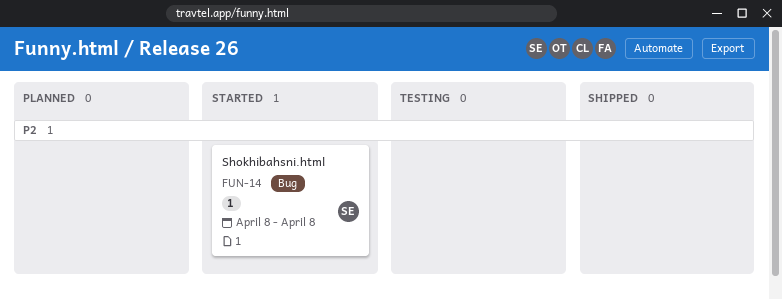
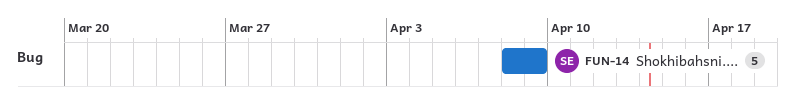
FUN-14, estimate: 1 -> 5
FUN-14, due: Apr 8 -> Apr 9

